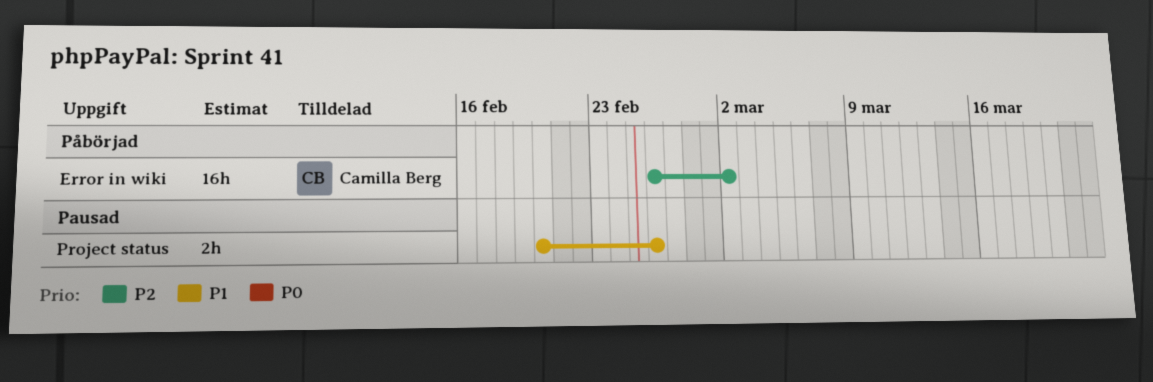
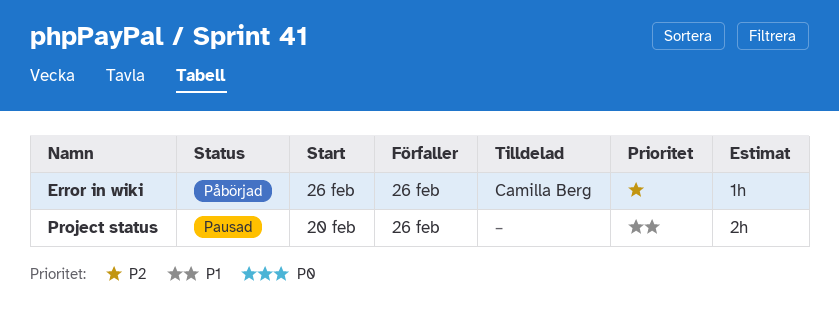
Error in wiki, estimate: 16h -> 1h
Error in wiki, due: Mar 2 -> Feb 26

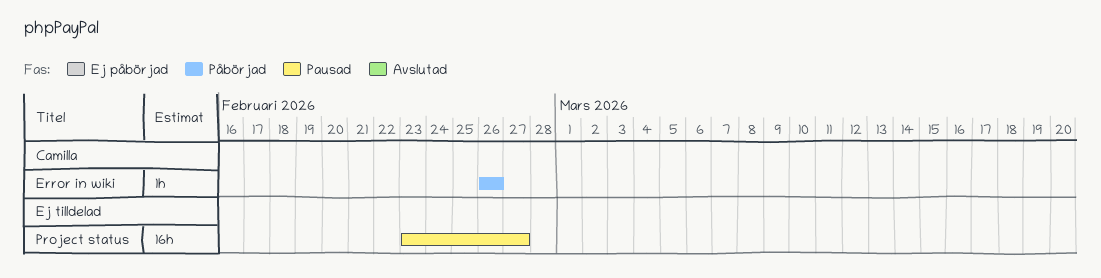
Project status, estimate: 2h -> 16h
Project status, start: Feb 20 -> Feb 23
Project status, due: Feb 26 -> Feb 27

